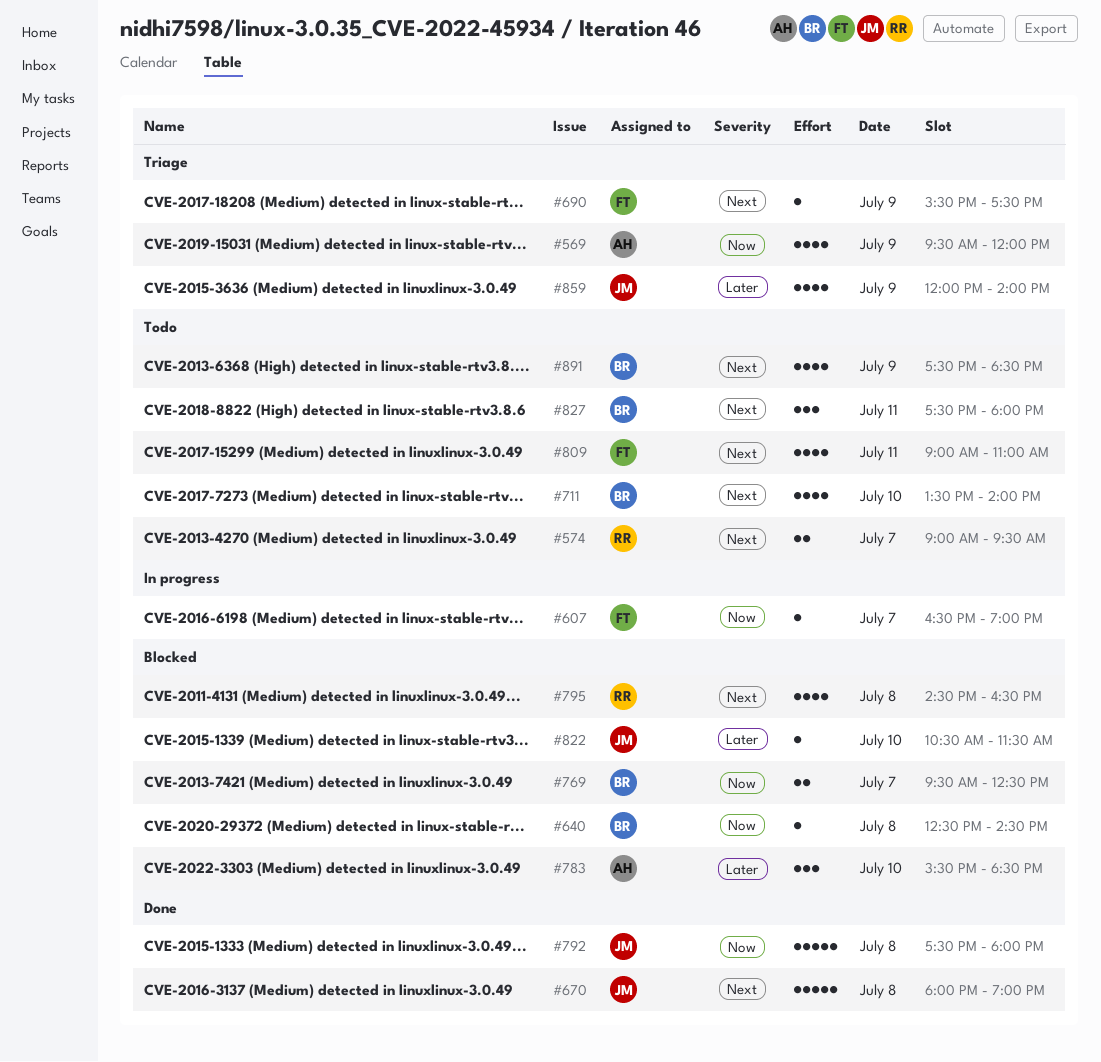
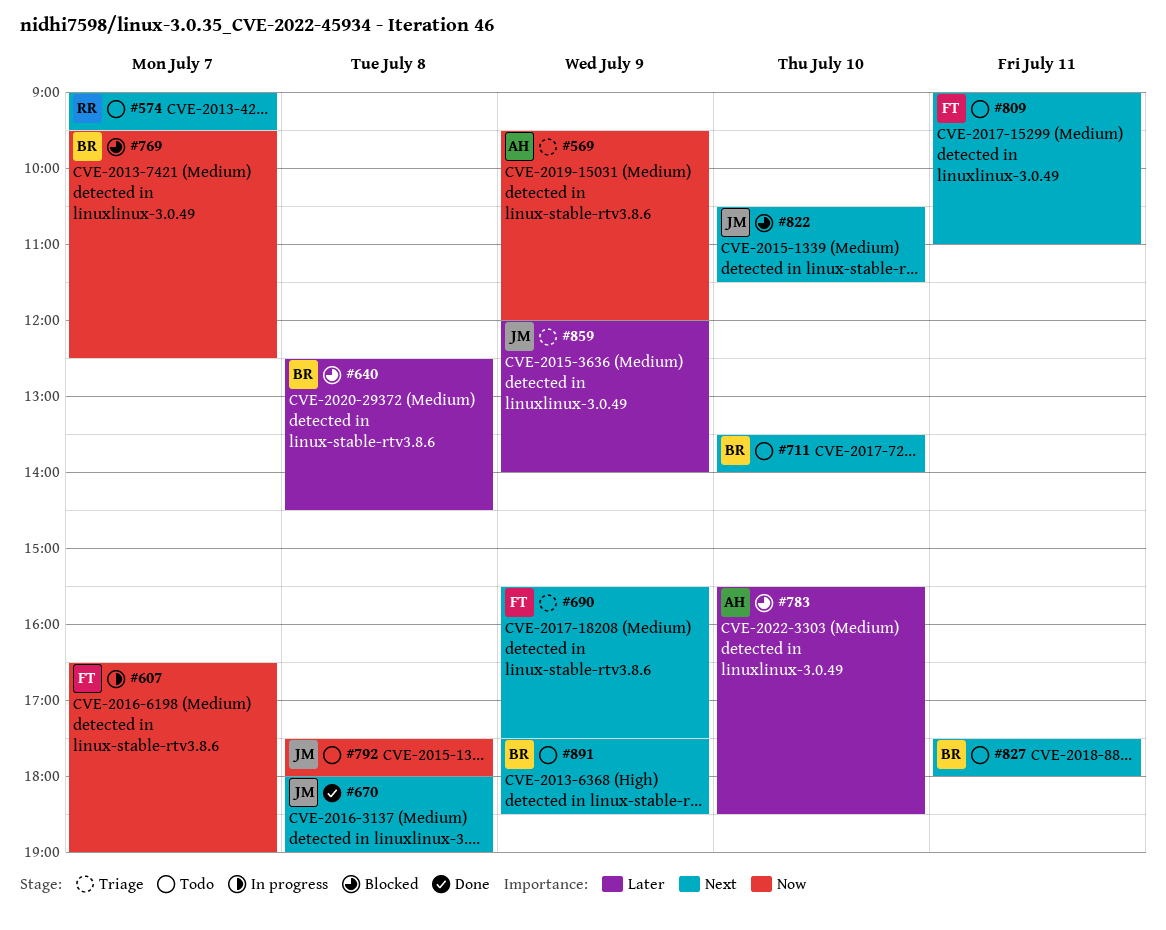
#640, priority: Now -> Later
#792, status: Done -> Todo
#795: present -> none
#822, priority: Later -> Next

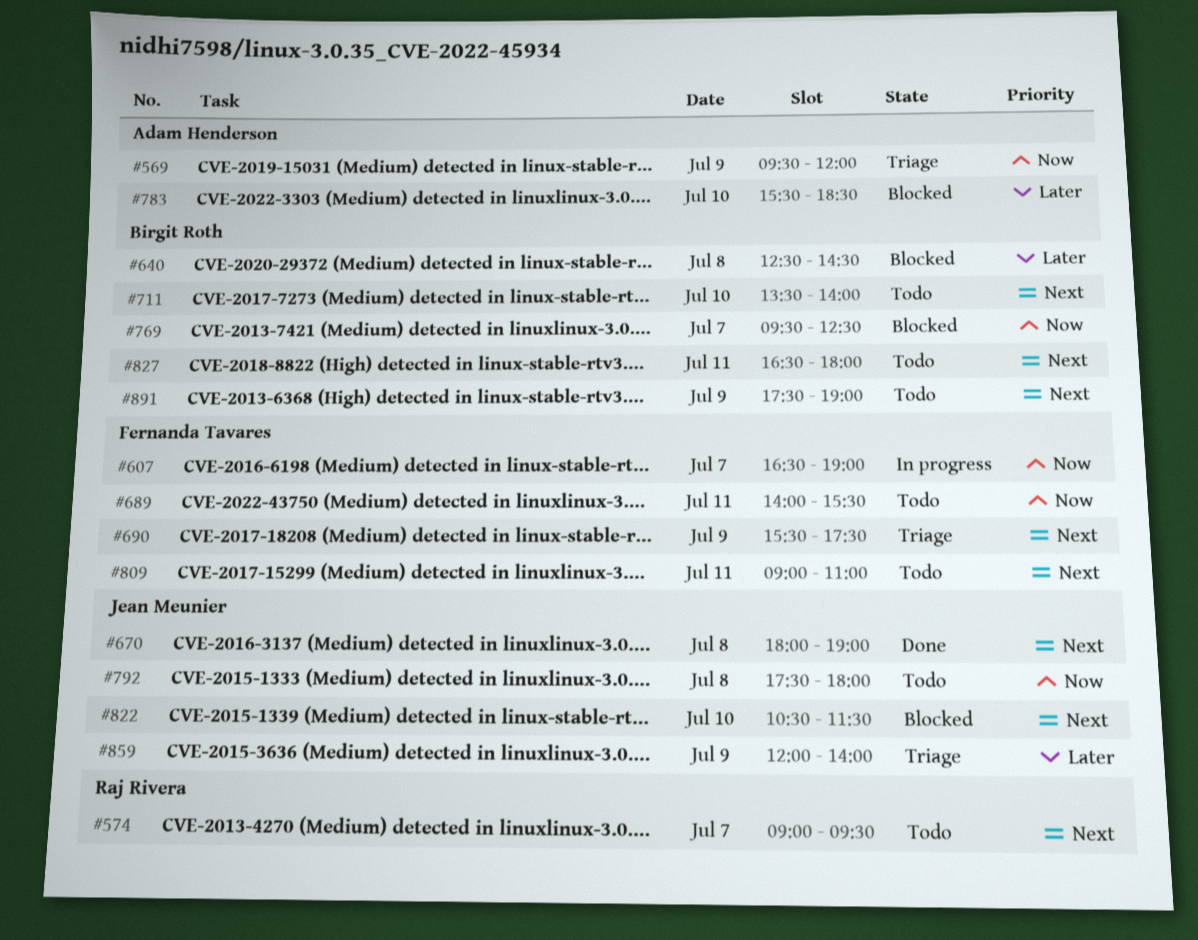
#689: none -> present
#827, begins: 17:30 -> 16:30
#891, ends: 18:30 -> 19:00

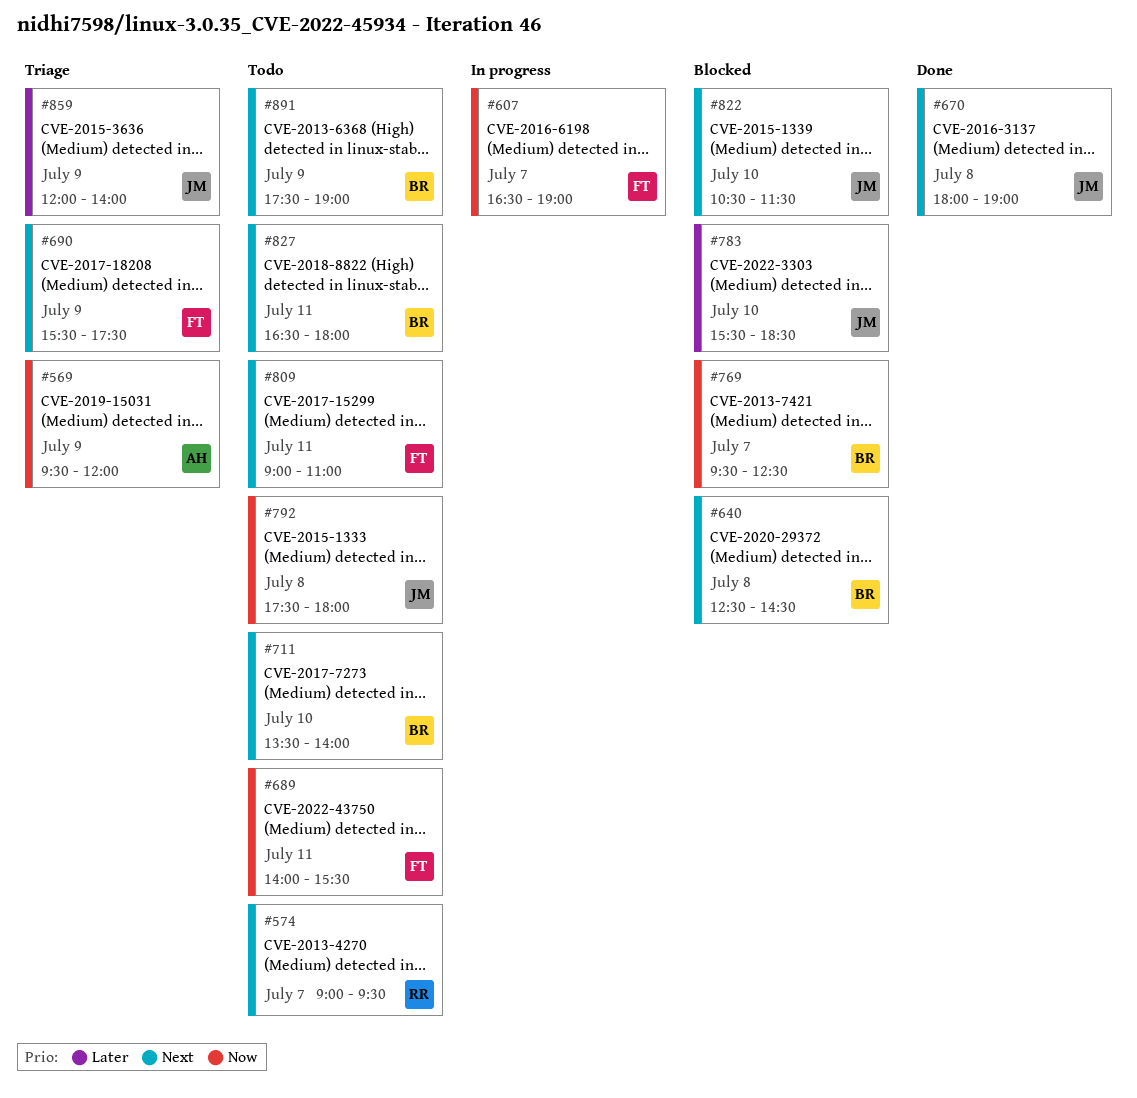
#640, priority: Later -> Next
#783, owner: Adam Henderson -> Jean Meunier

